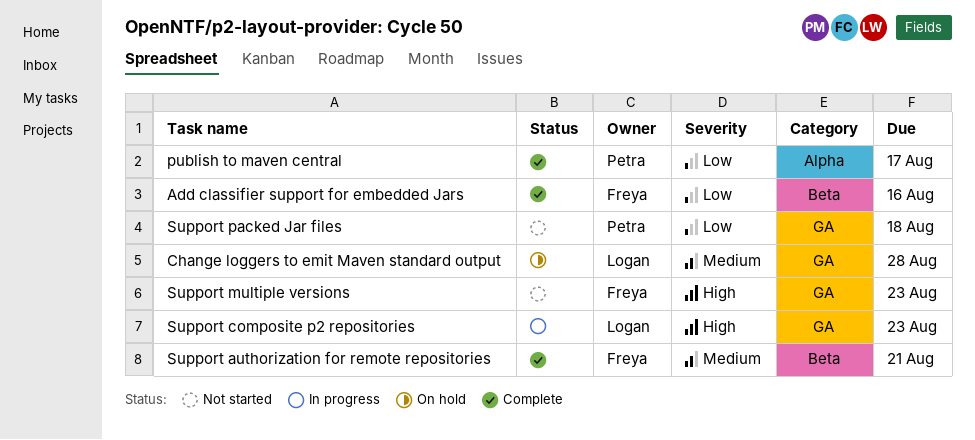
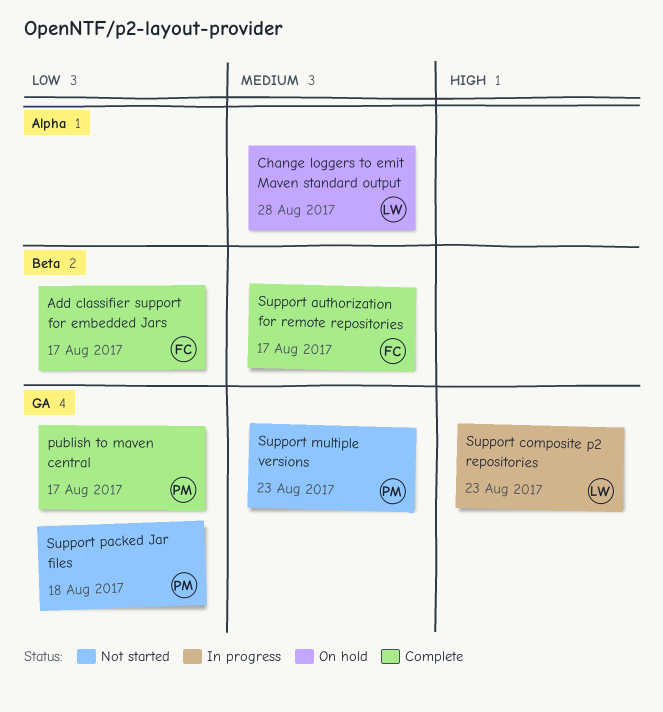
Add classifier support for embedded Jars, due: Aug 16 -> Aug 17
Change loggers to emit Maven standard output, label: GA -> Alpha
publish to maven central, label: Alpha -> GA
Support authorization for remote repositories, due: Aug 21 -> Aug 17
Support multiple versions, owner: Freya -> Petra
Support multiple versions, priority: High -> Medium

